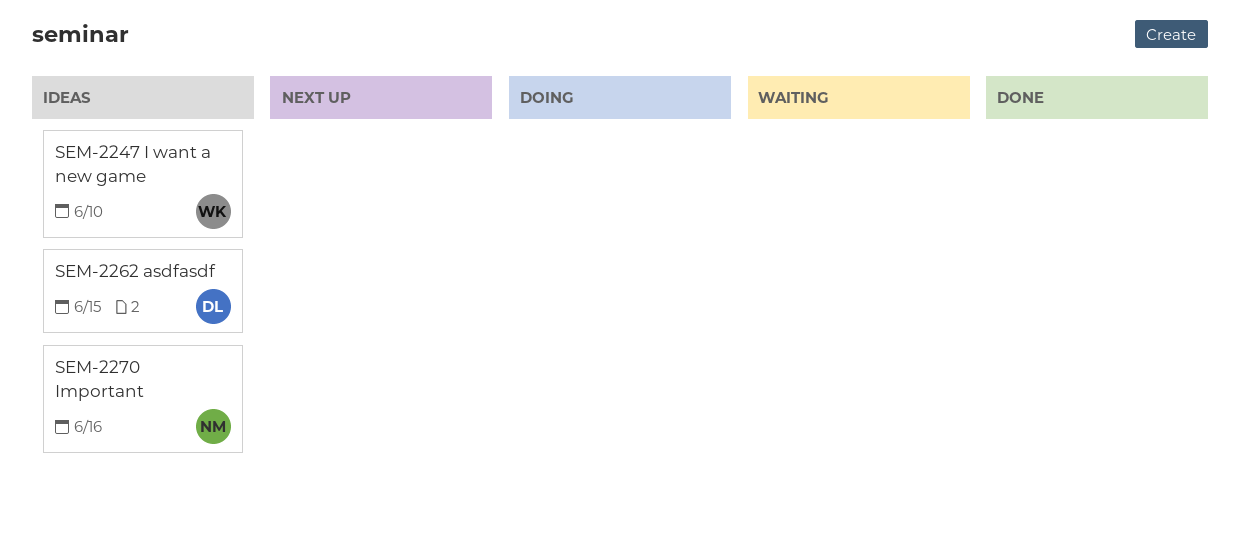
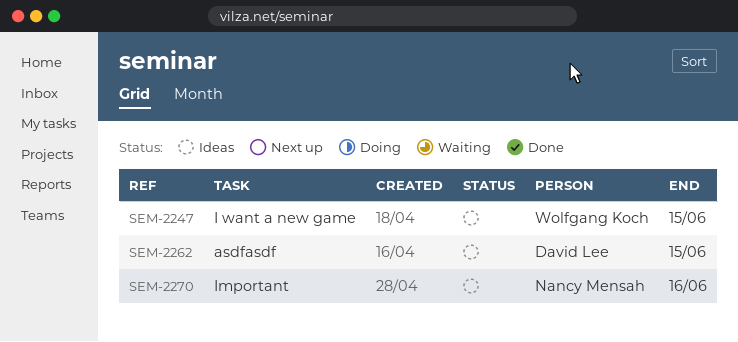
SEM-2247, due: Jun 10 -> Jun 15

